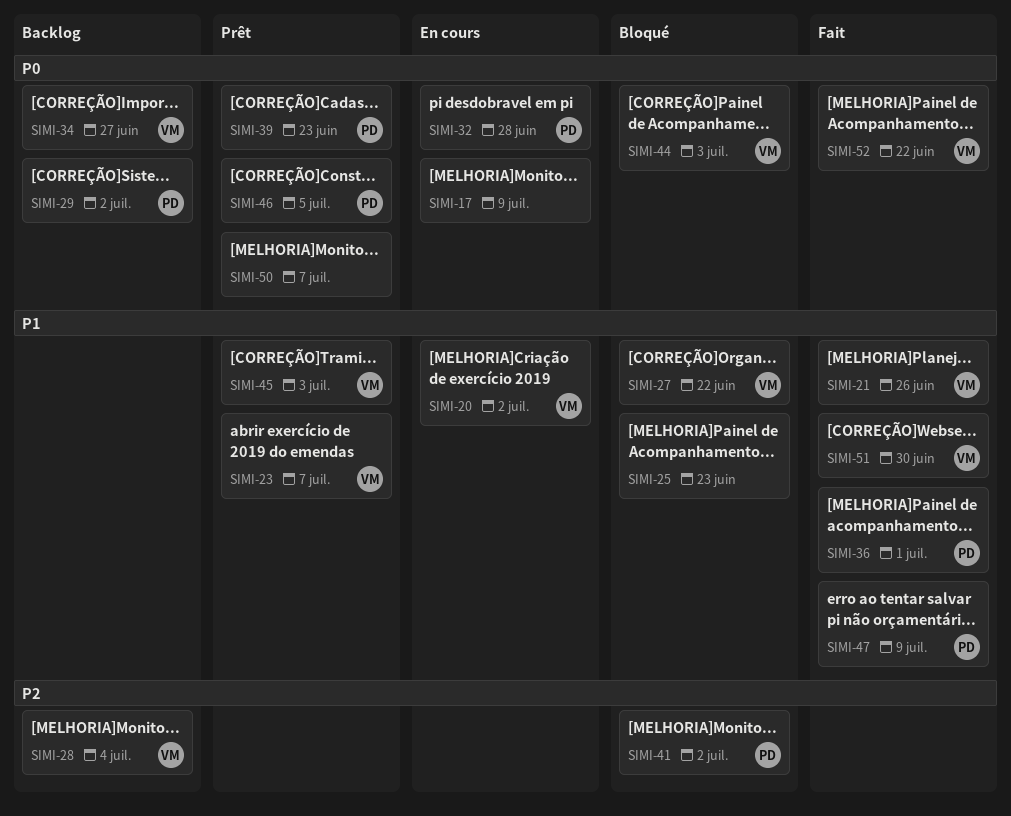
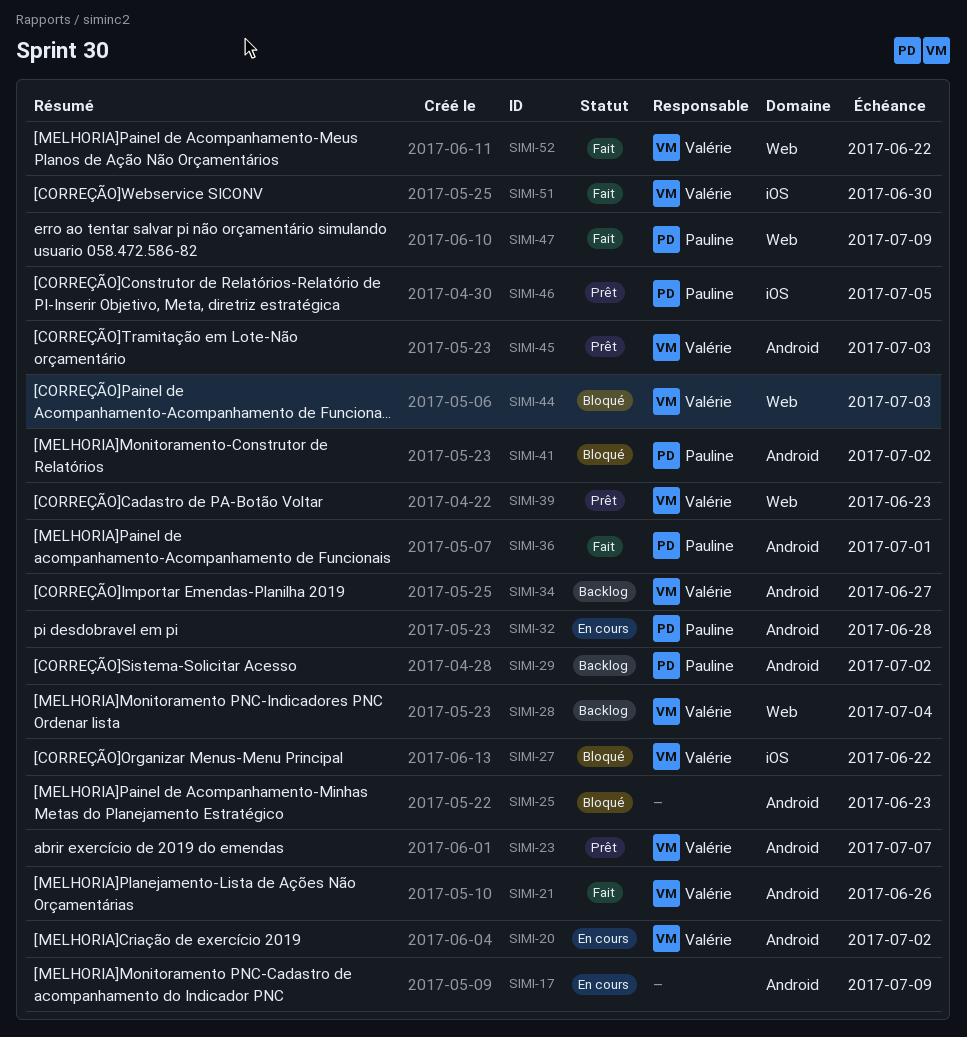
SIMI-39, owner: Pauline -> Valérie
SIMI-50: present -> none

